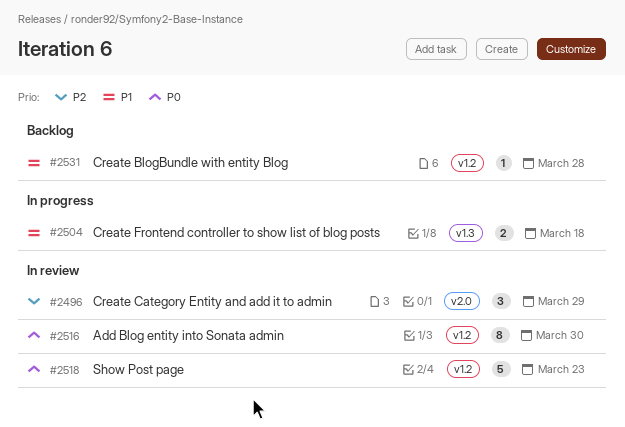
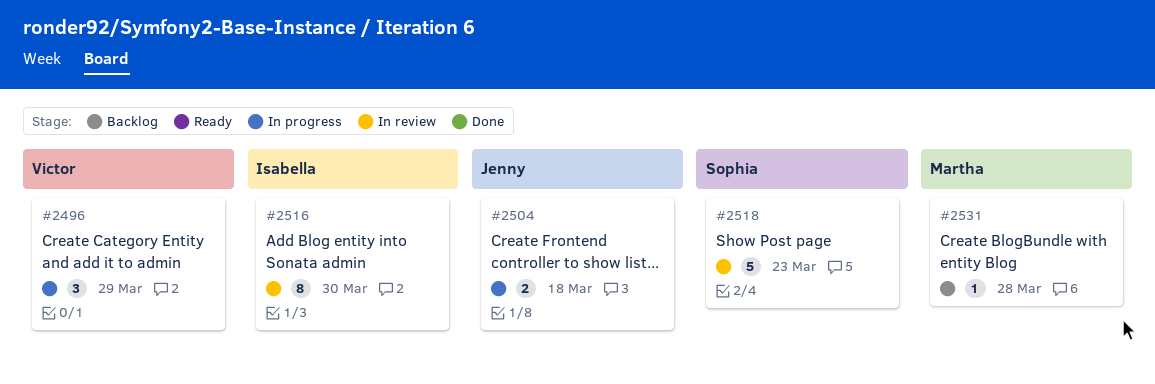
#2496, status: In review -> In progress

